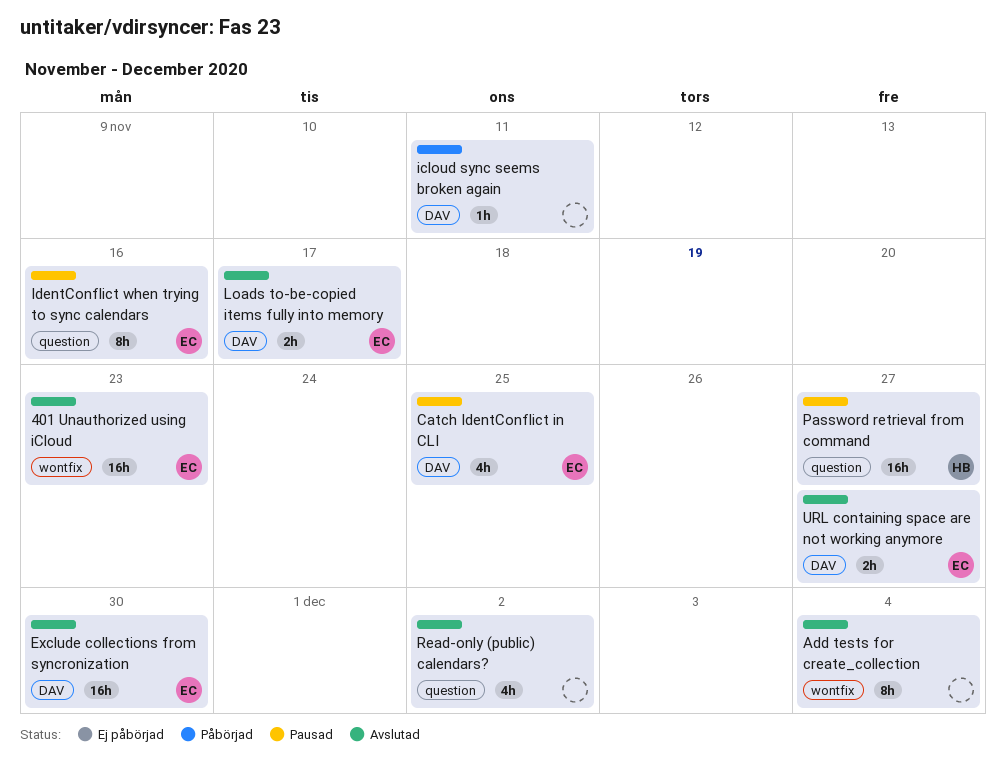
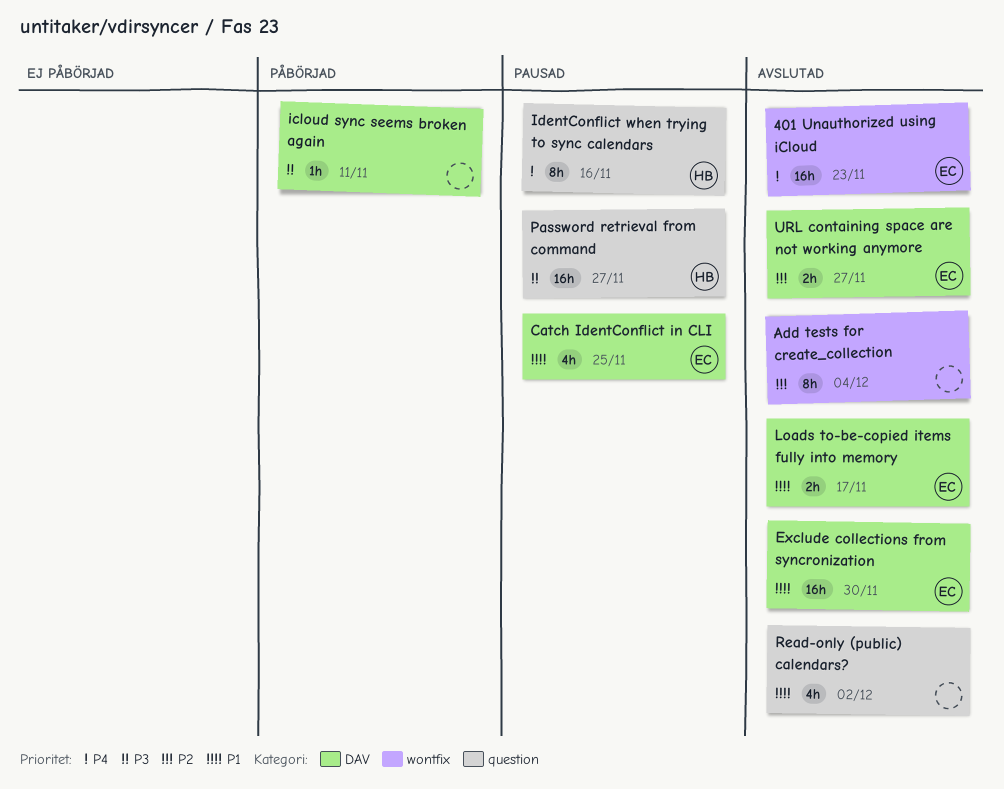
IdentConflict when trying to sync calendars, owner: EC -> HB

